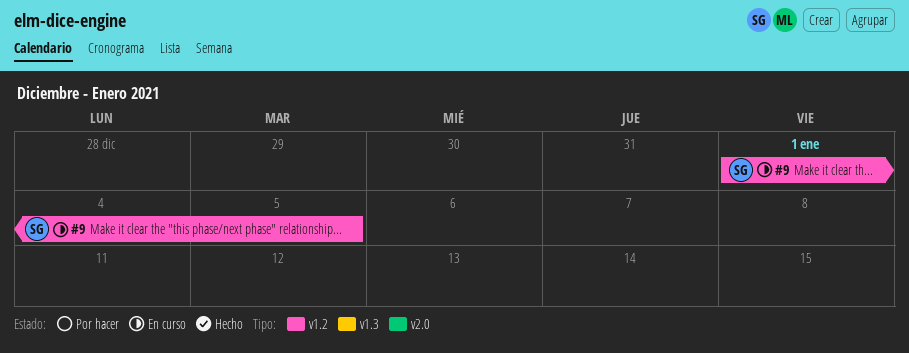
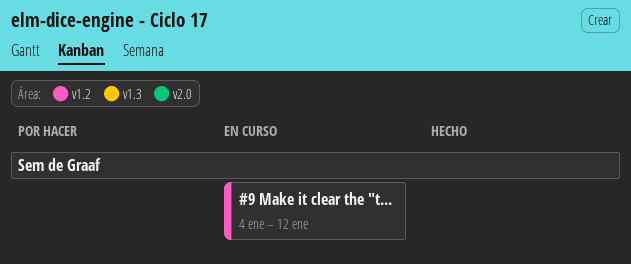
#9, start: Jan 1 -> Jan 4
#9, due: Jan 5 -> Jan 12

